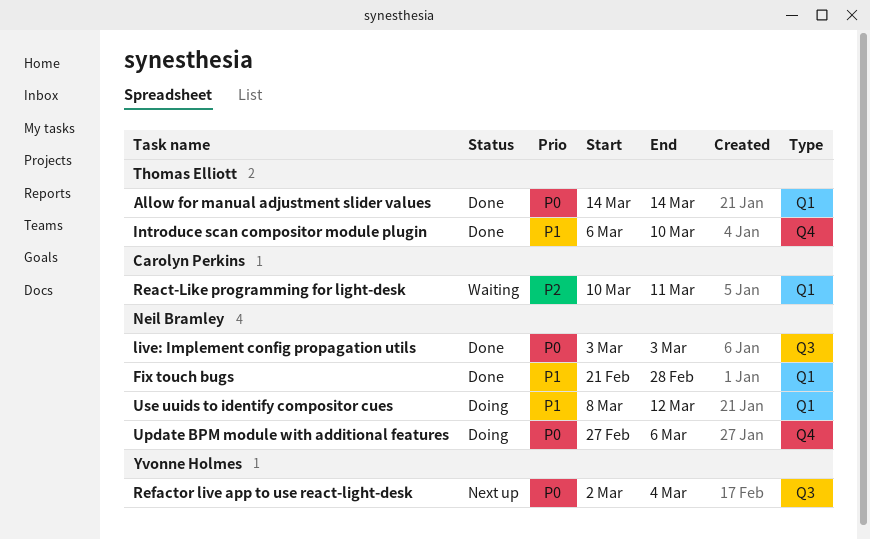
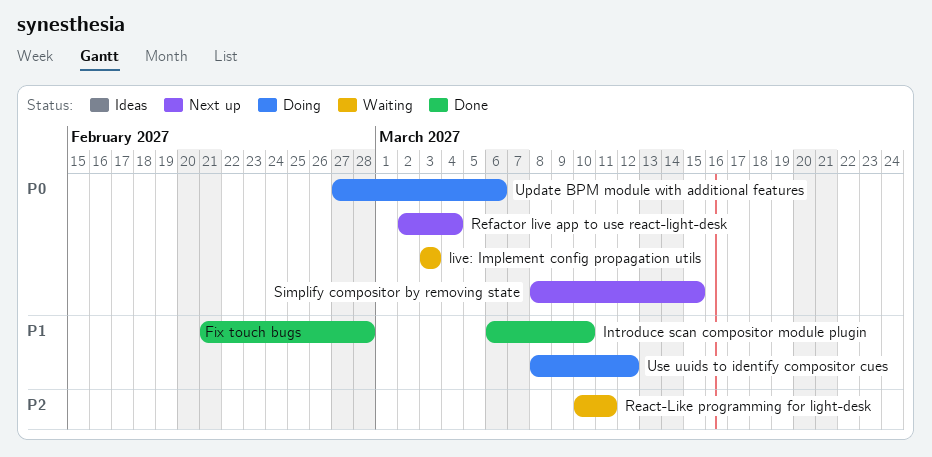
Allow for manual adjustment slider values: present -> none
live: Implement config propagation utils, status: Done -> Waiting
Simplify compositor by removing state: none -> present

